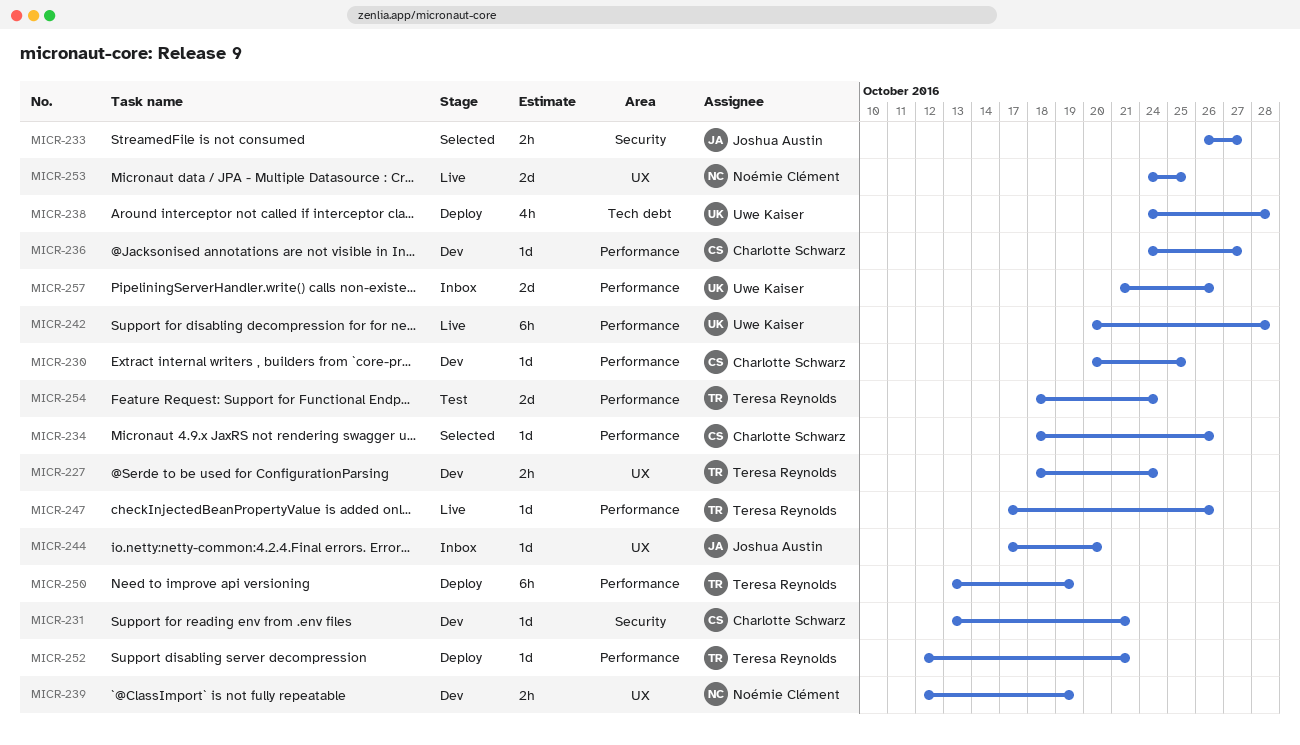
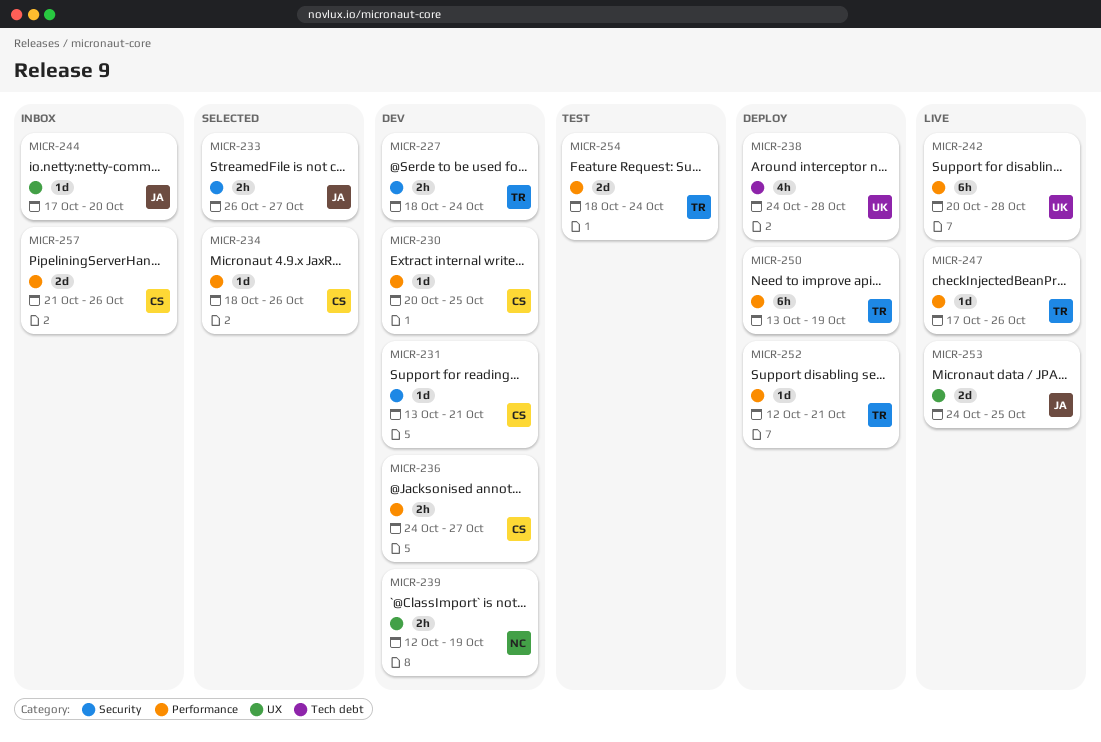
MICR-227, label: UX -> Security
MICR-236, estimate: 1d -> 2h
MICR-253, owner: Noémie Clément -> Joshua Austin
MICR-257, owner: Uwe Kaiser -> Charlotte Schwarz

